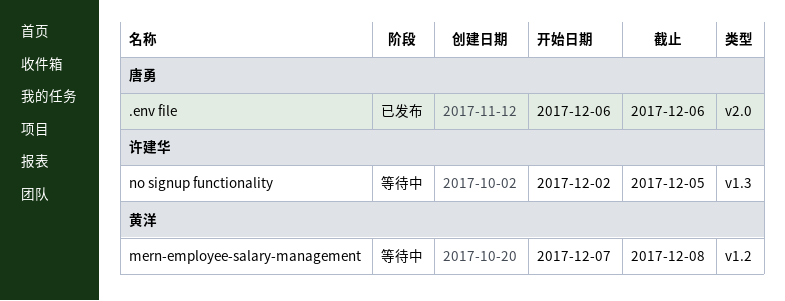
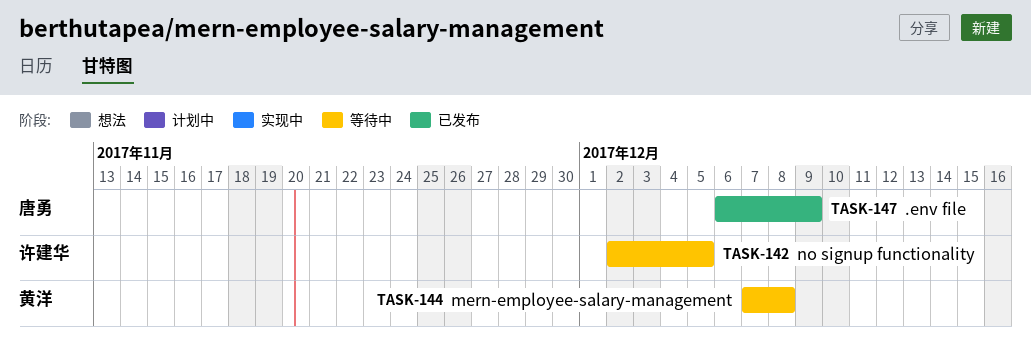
.env file, due: Dec 6 -> Dec 9

